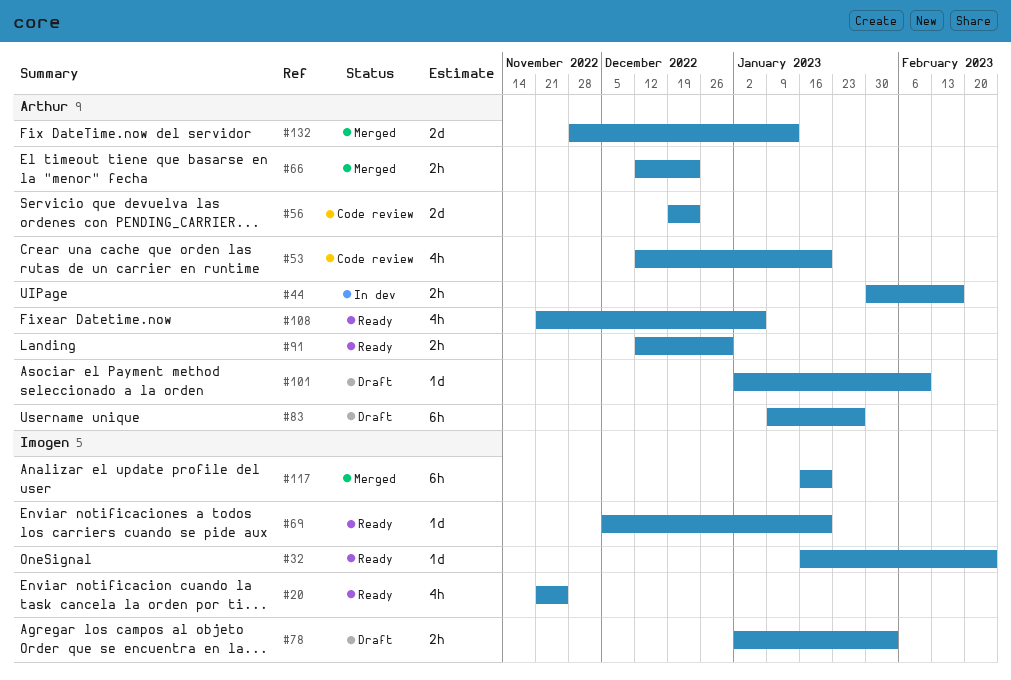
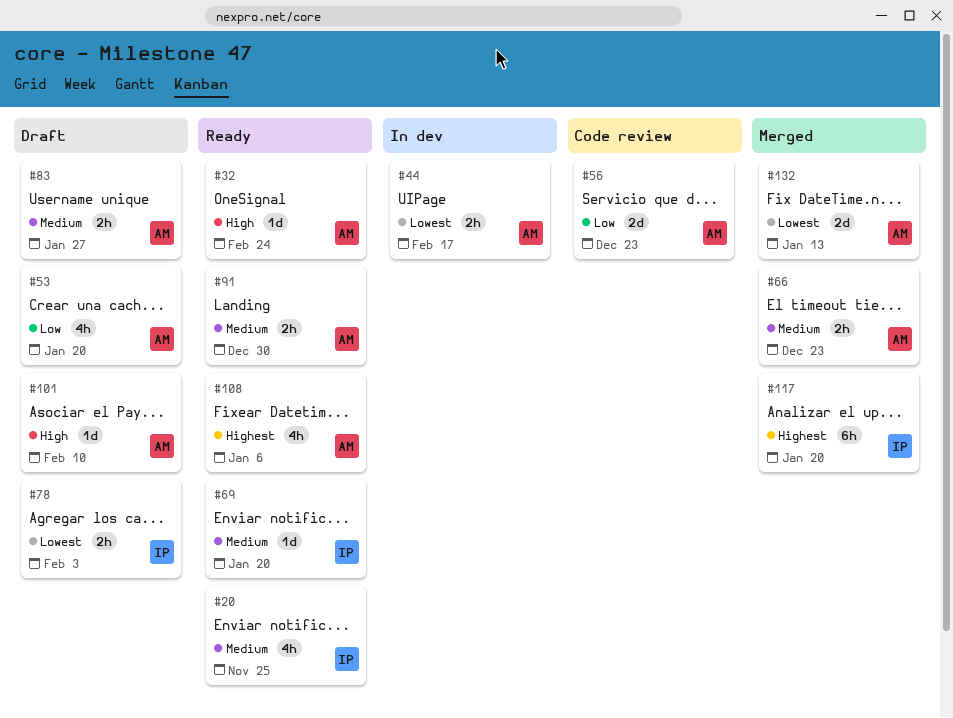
#32, owner: Imogen -> Arthur
#53, status: Code review -> Draft
#83, estimate: 6h -> 2h

